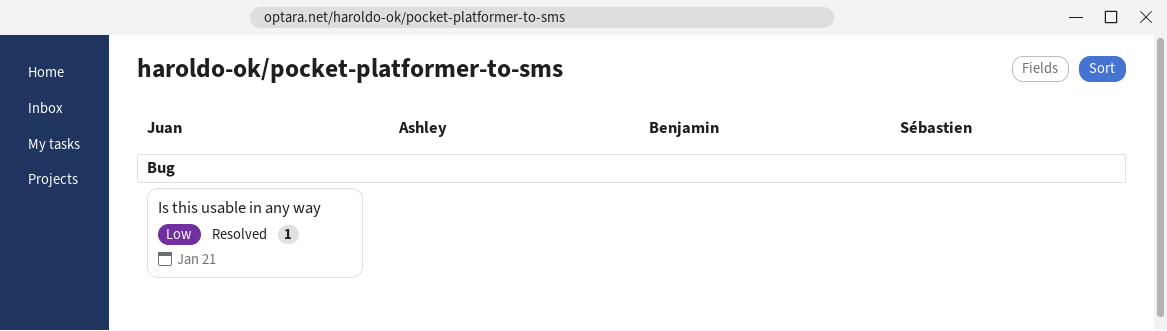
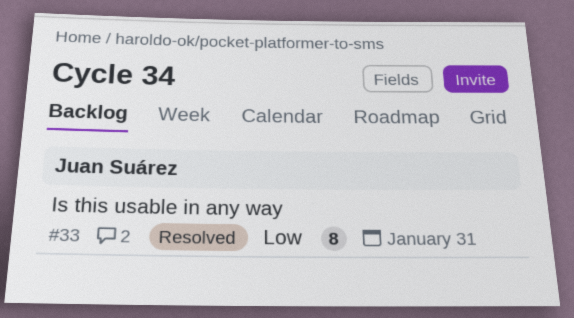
Is this usable in any way, estimate: 1 -> 8
Is this usable in any way, due: Jan 21 -> Jan 31

